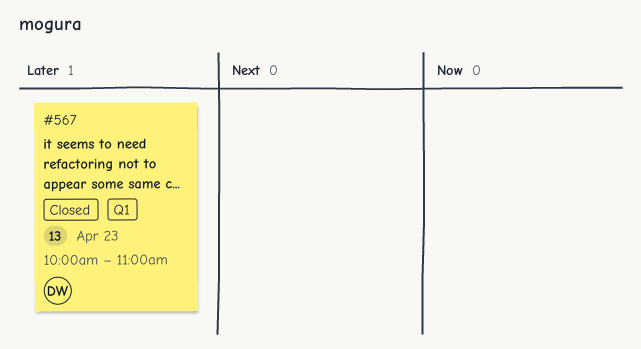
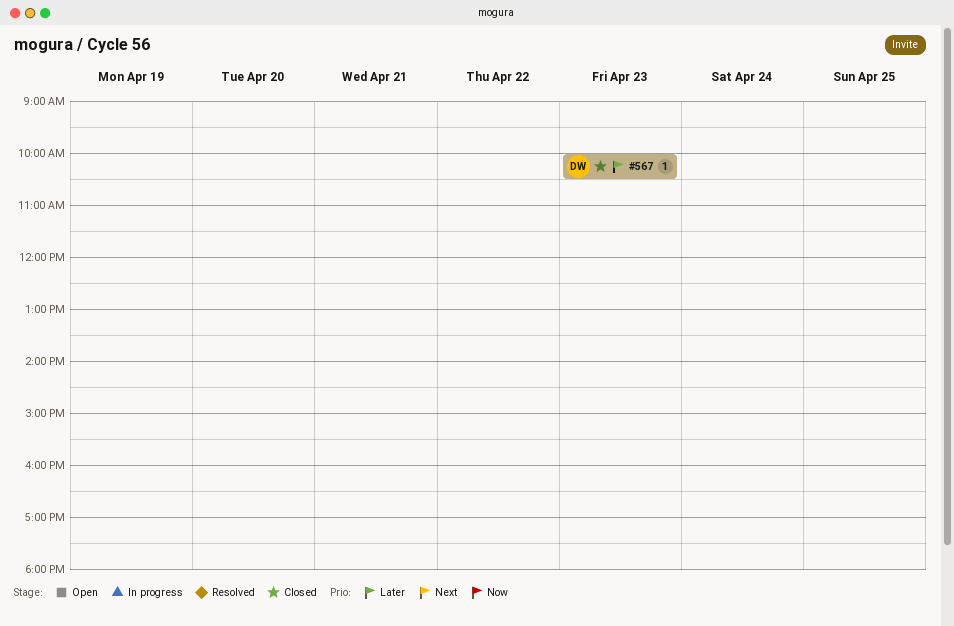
#567, estimate: 13 -> 1
#567, ends: 11:00 -> 10:30

